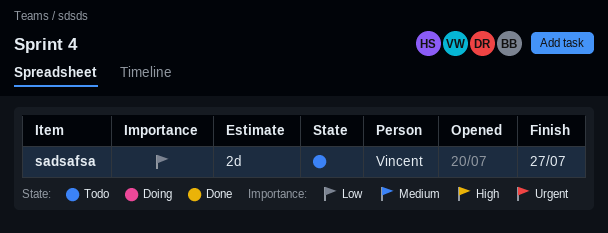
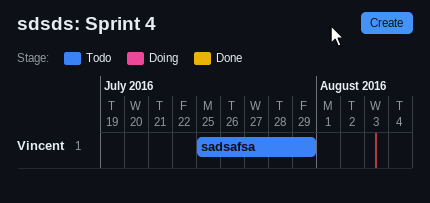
sadsafsa, due: Jul 27 -> Jul 29

